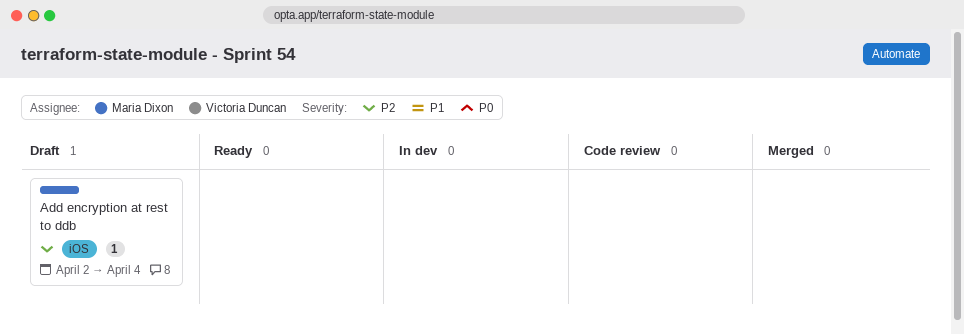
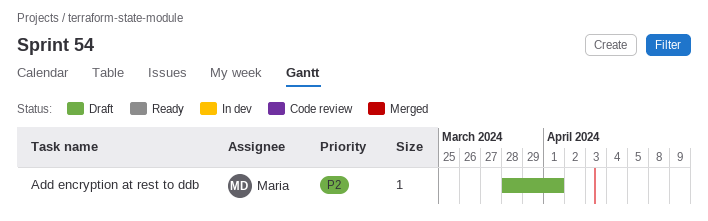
Add encryption at rest to ddb, start: Apr 2 -> Mar 28
Add encryption at rest to ddb, due: Apr 4 -> Apr 1

